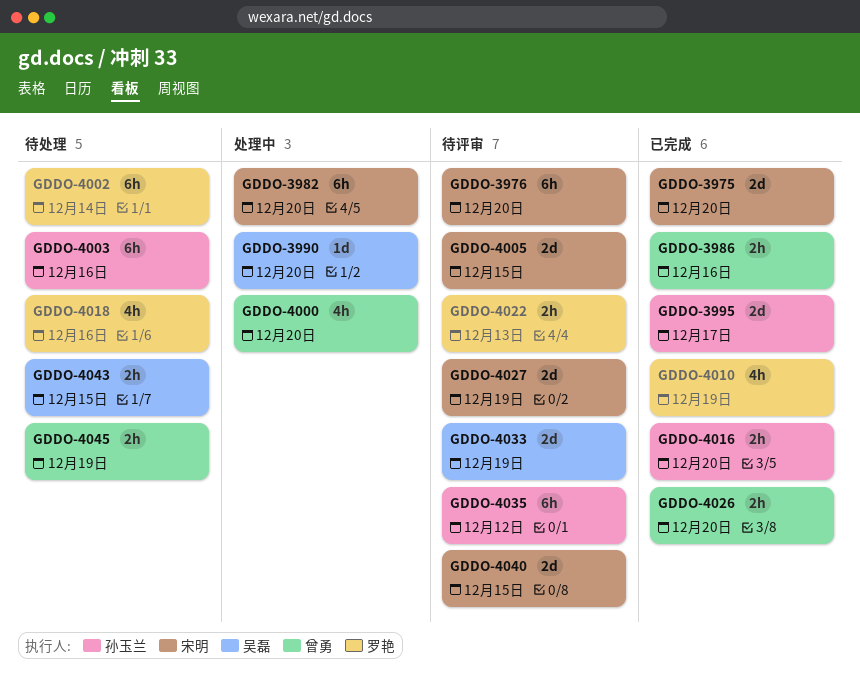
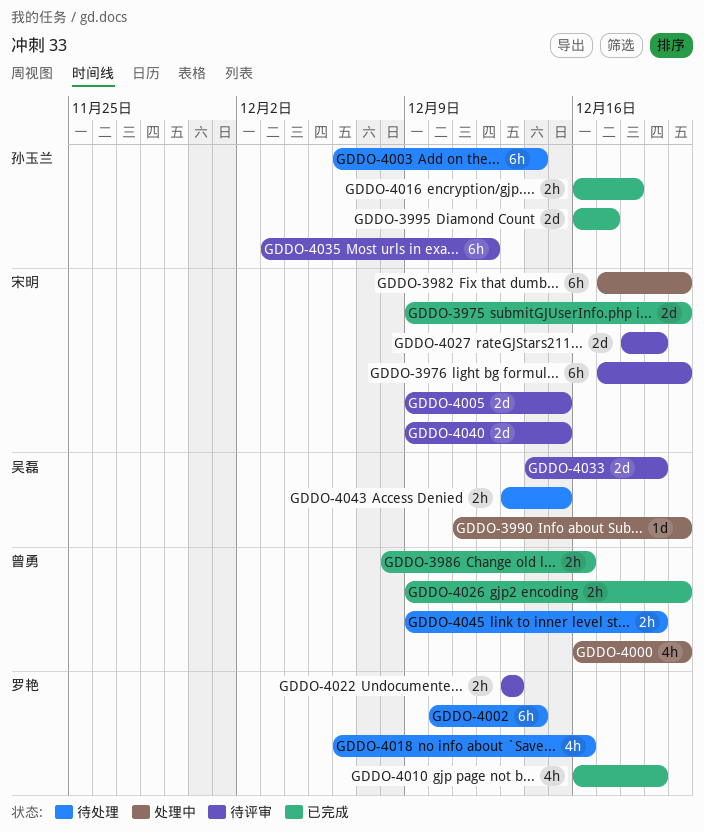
GDDO-4003, due: Dec 16 -> Dec 14
GDDO-4016, due: Dec 20 -> Dec 18

